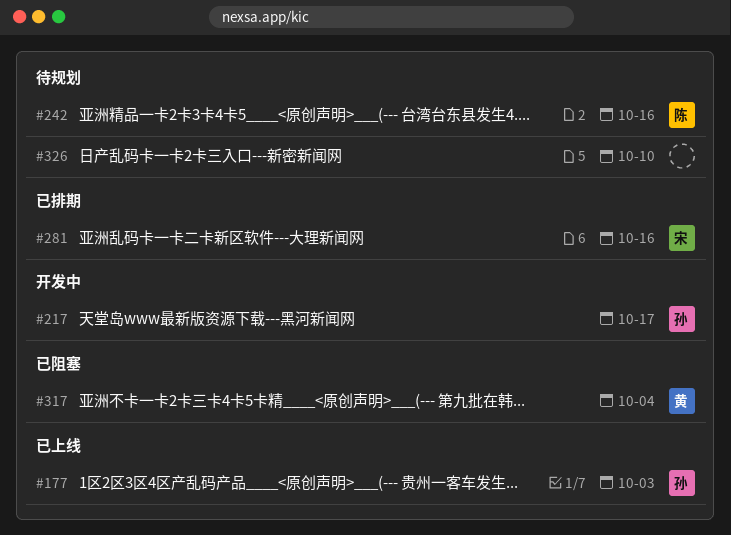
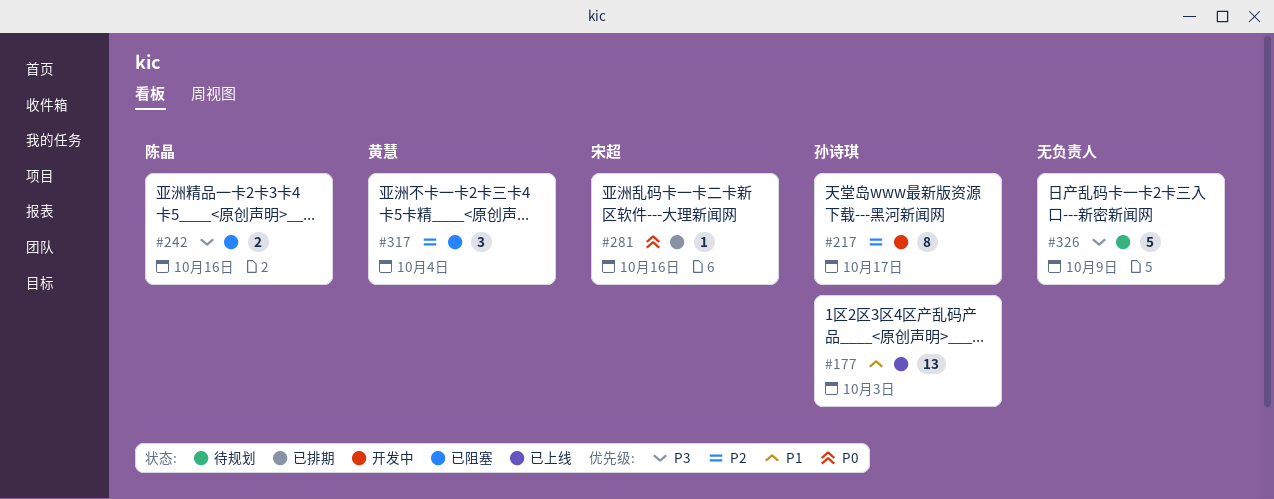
#242, status: 待规划 -> 已阻塞
#326, due: Oct 10 -> Oct 9

